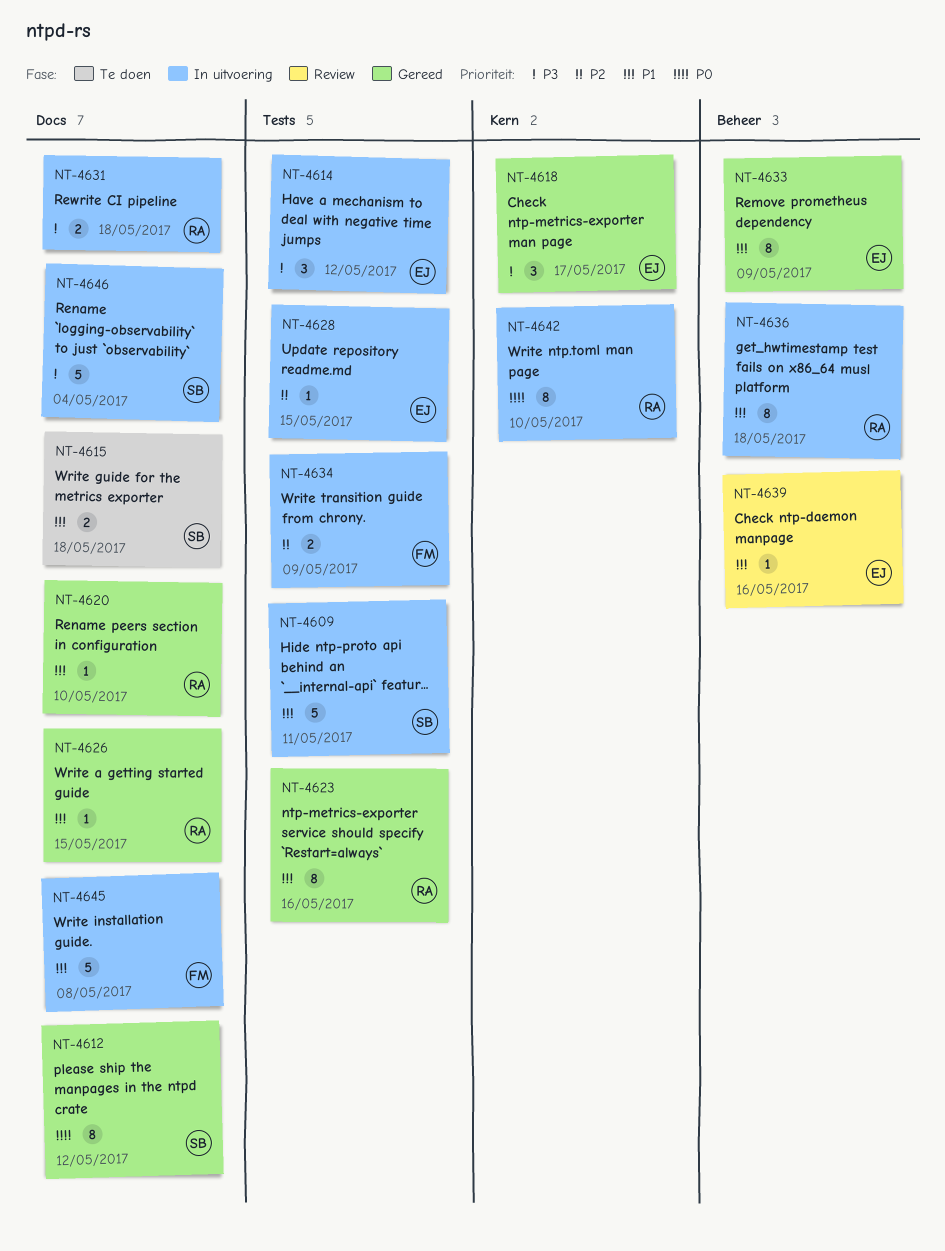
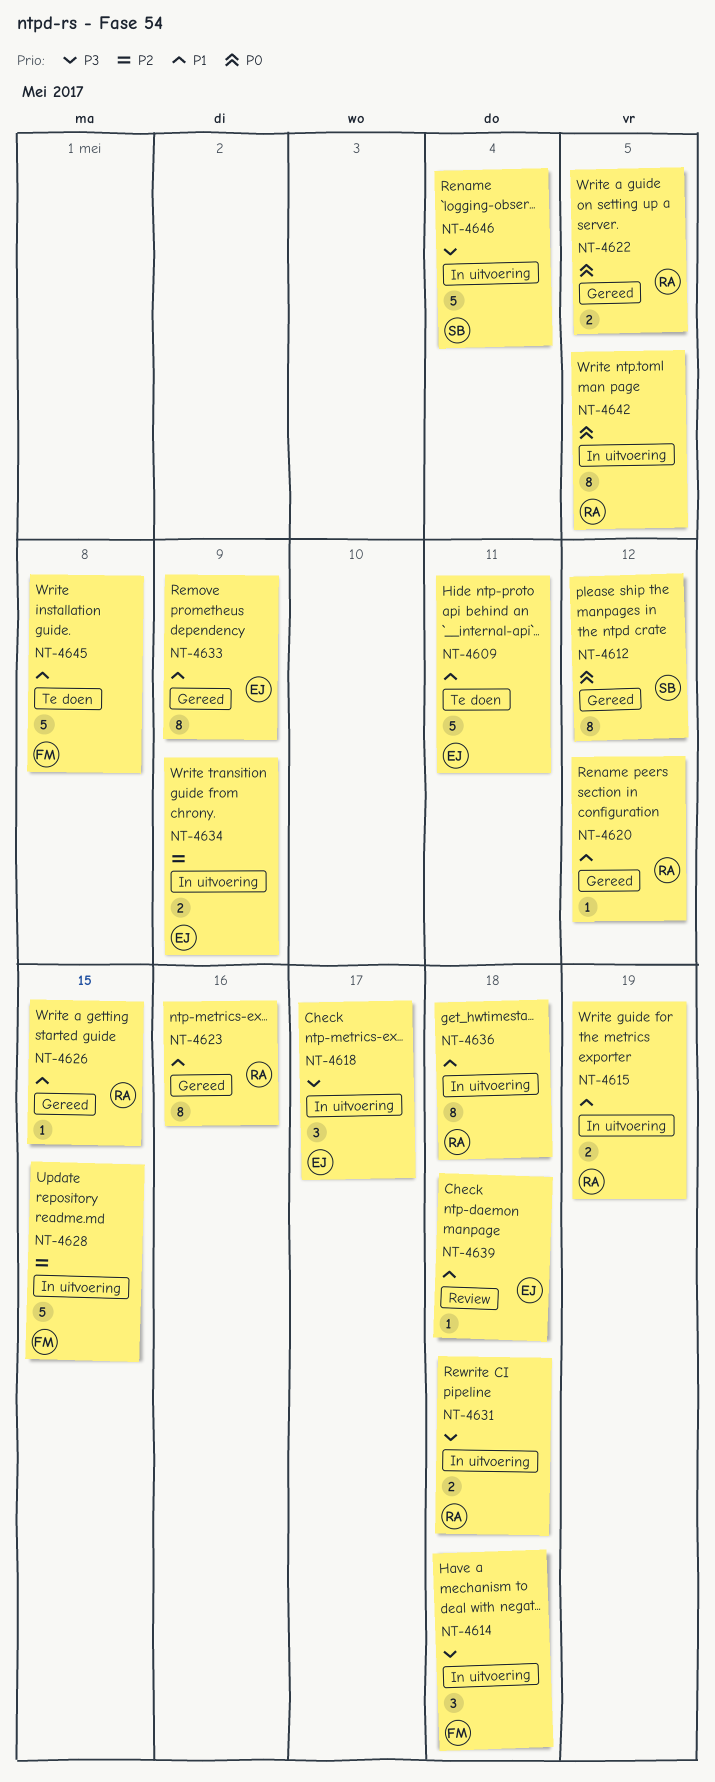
NT-4609, status: In uitvoering -> Te doen
NT-4609, owner: SB -> EJ
NT-4614, owner: EJ -> FM
NT-4614, due: May 12 -> May 18
NT-4615, status: Te doen -> In uitvoering
NT-4615, owner: SB -> RA
NT-4615, due: May 18 -> May 19
NT-4618, status: Gereed -> In uitvoering
NT-4620, due: May 10 -> May 12
NT-4622: none -> present
NT-4628, owner: EJ -> FM
NT-4628, estimate: 1 -> 5
NT-4634, owner: FM -> EJ
NT-4639, due: May 16 -> May 18
NT-4642, due: May 10 -> May 5
NT-4645, status: In uitvoering -> Te doen

